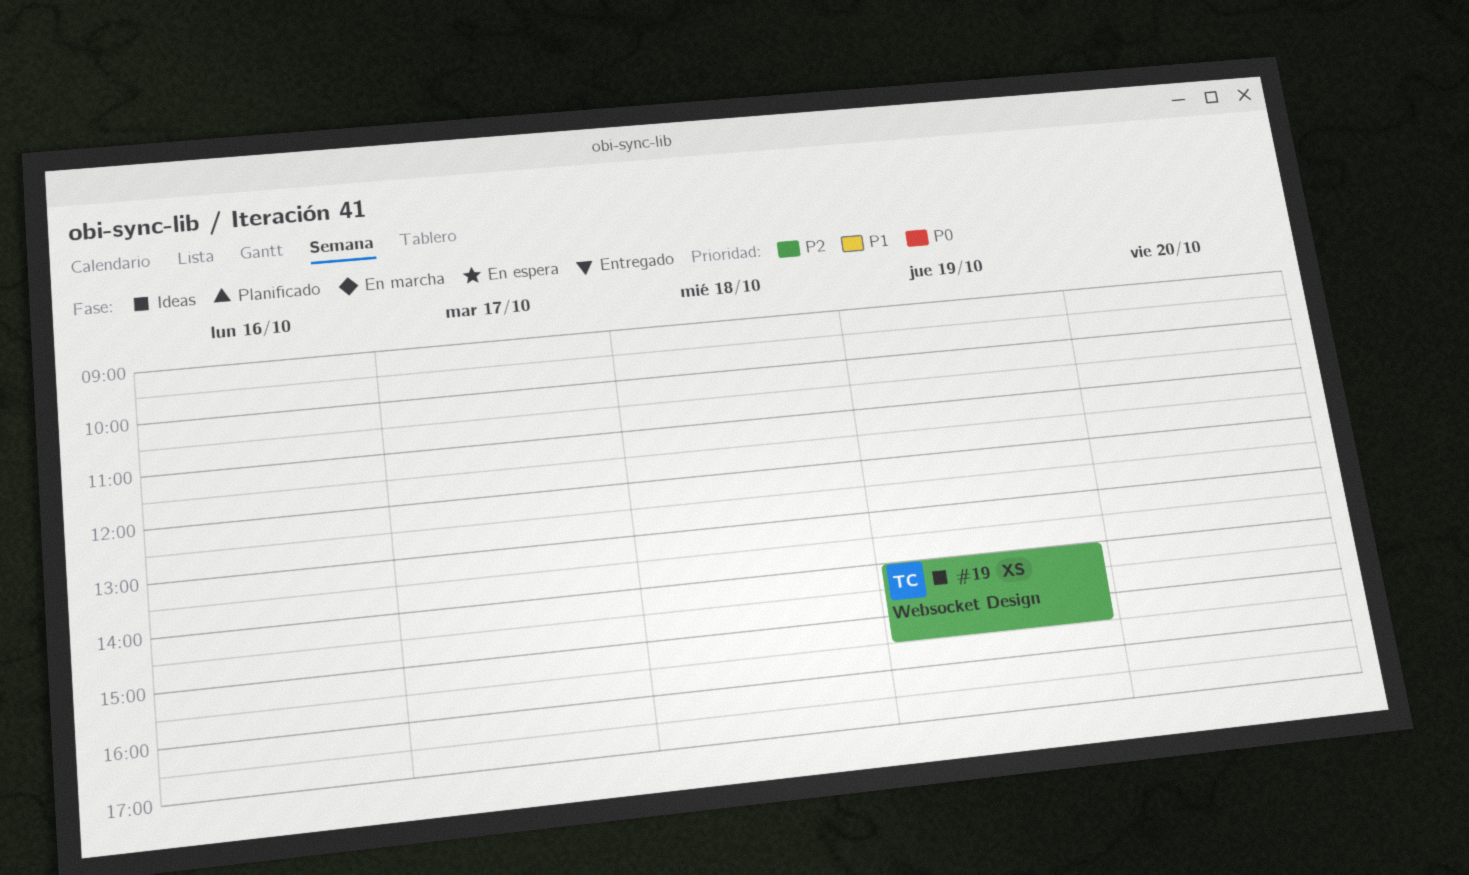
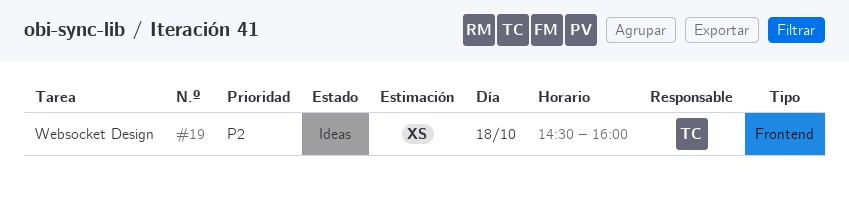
#19, day: Oct 19 -> Oct 18
#19, begins: 14:00 -> 14:30
#19, ends: 15:30 -> 16:00

